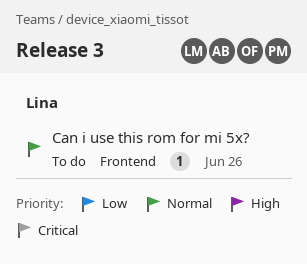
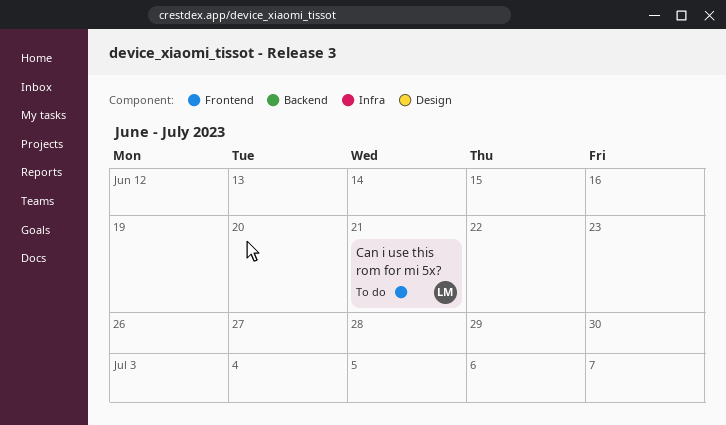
Can i use this rom for mi 5x?, due: Jun 26 -> Jun 21

